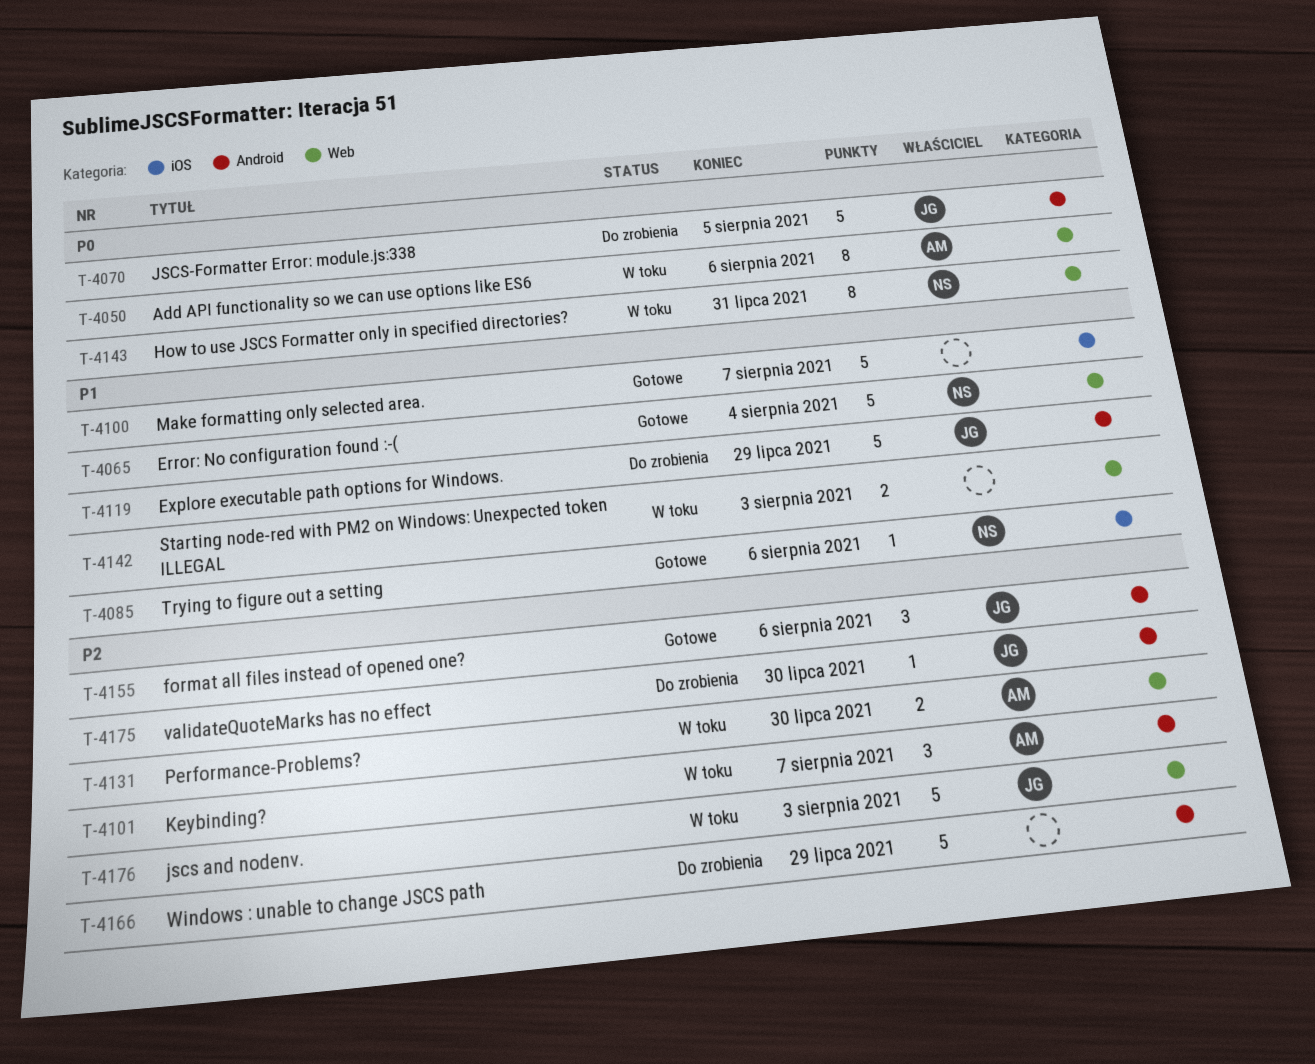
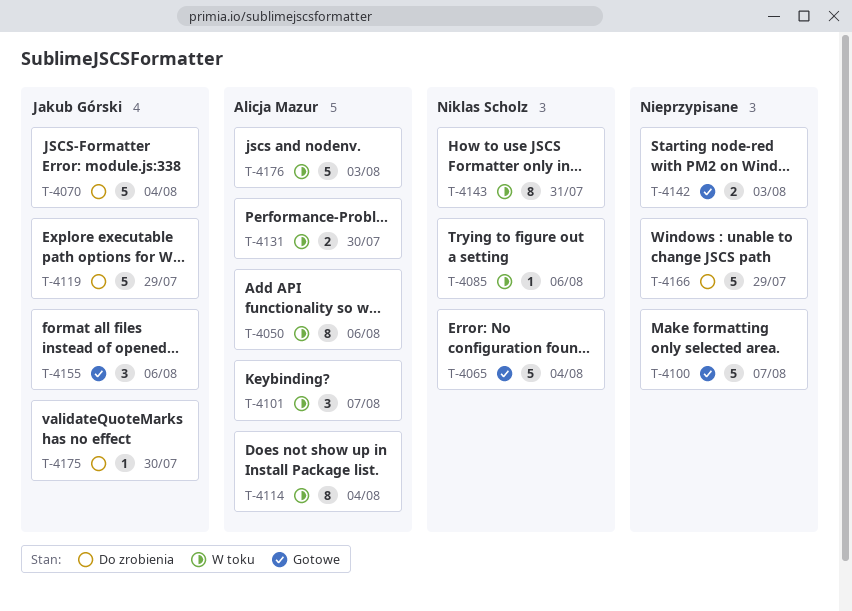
T-4070, due: Aug 5 -> Aug 4
T-4085, status: Gotowe -> W toku
T-4114: none -> present
T-4142, status: W toku -> Gotowe
T-4176, owner: Jakub Górski -> Alicja Mazur

